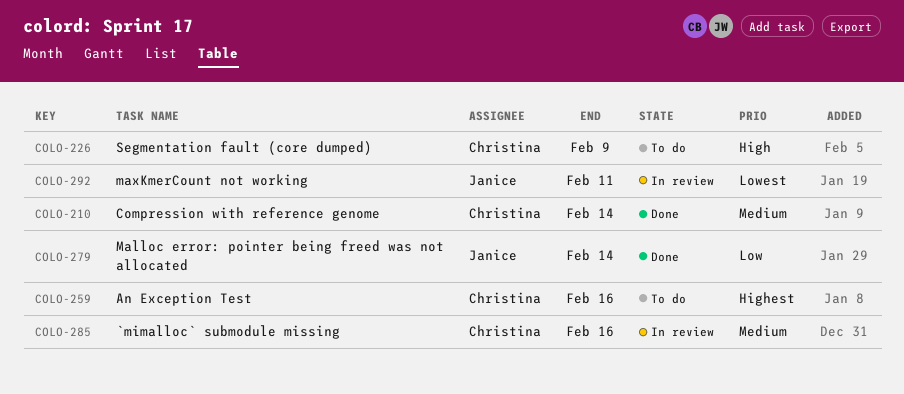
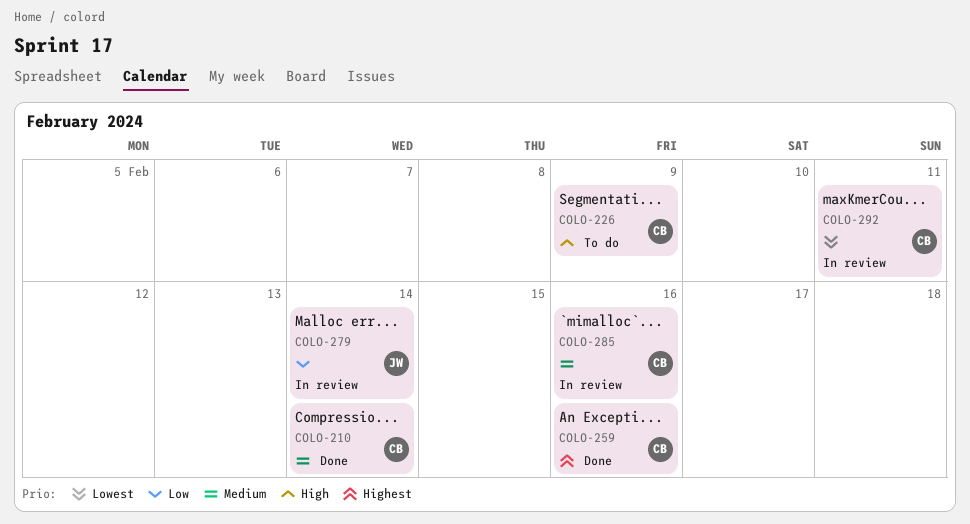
COLO-259, status: To do -> Done
COLO-279, status: Done -> In review
COLO-292, owner: Janice -> Christina

